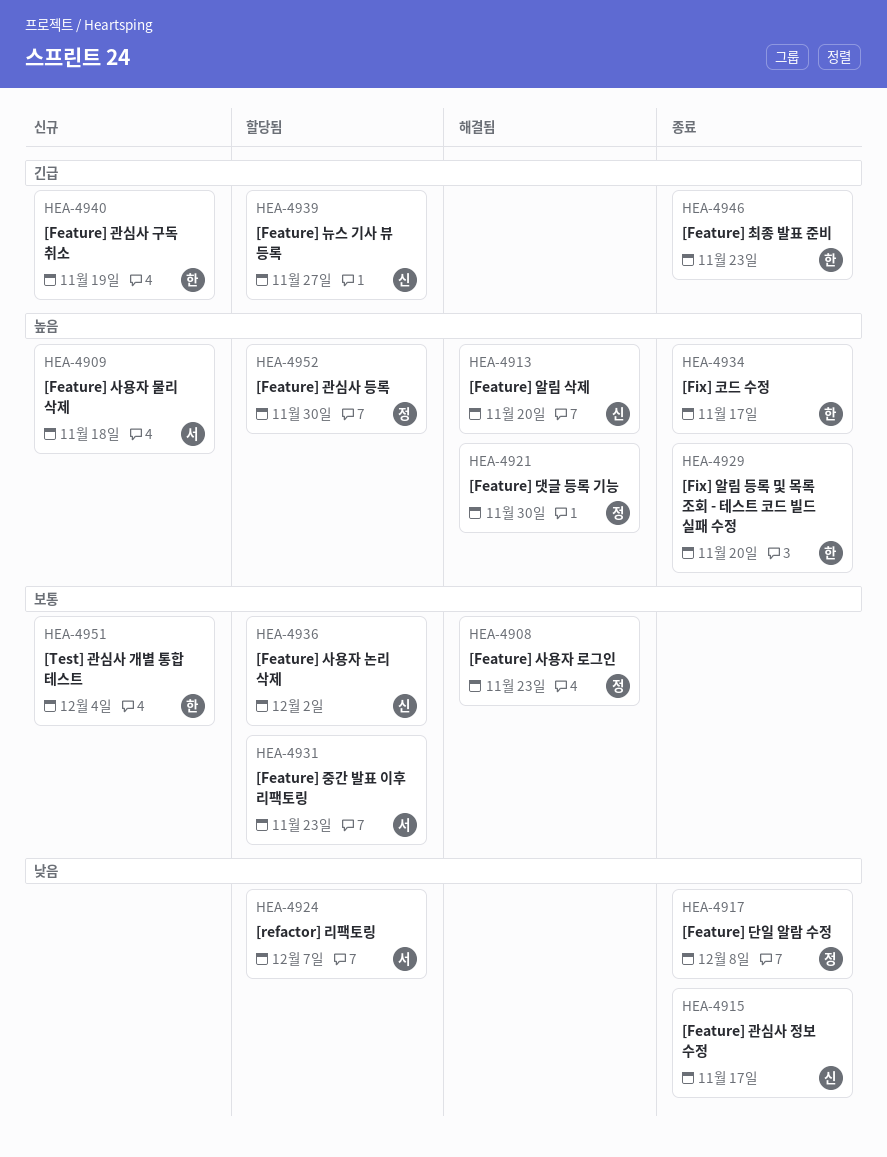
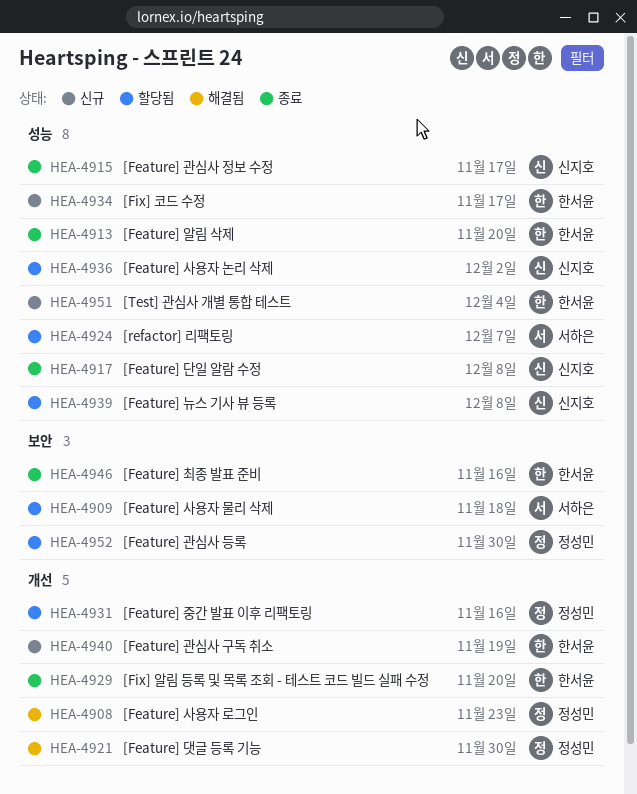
HEA-4909, status: 신규 -> 할당됨
HEA-4913, status: 해결됨 -> 종료
HEA-4913, owner: 신지호 -> 한서윤
HEA-4917, owner: 정성민 -> 신지호
HEA-4931, owner: 서하은 -> 정성민
HEA-4931, due: Nov 23 -> Nov 16
HEA-4934, status: 종료 -> 신규
HEA-4939, due: Nov 27 -> Dec 8
HEA-4946, due: Nov 23 -> Nov 16

